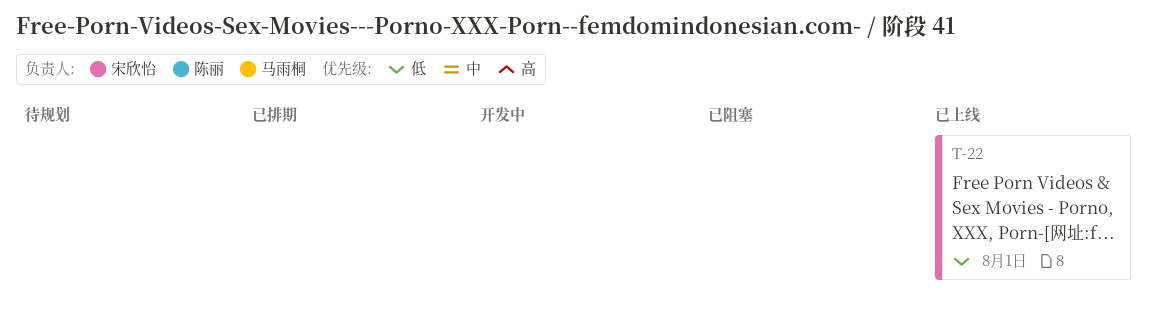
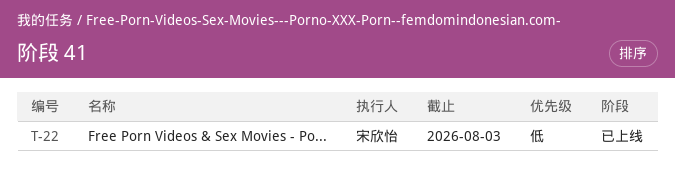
T-22, due: Aug 1 -> Aug 3

